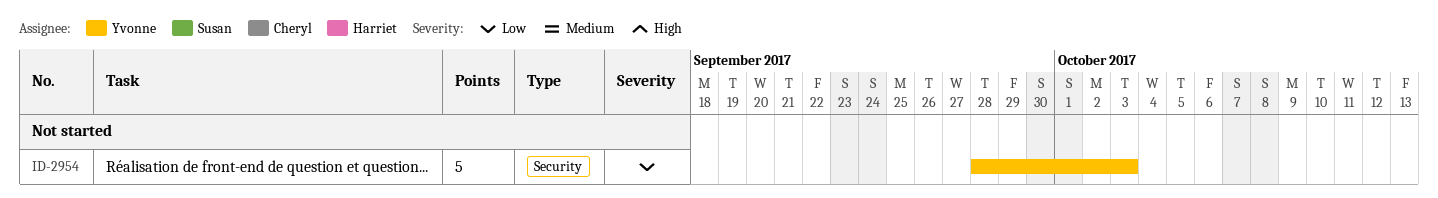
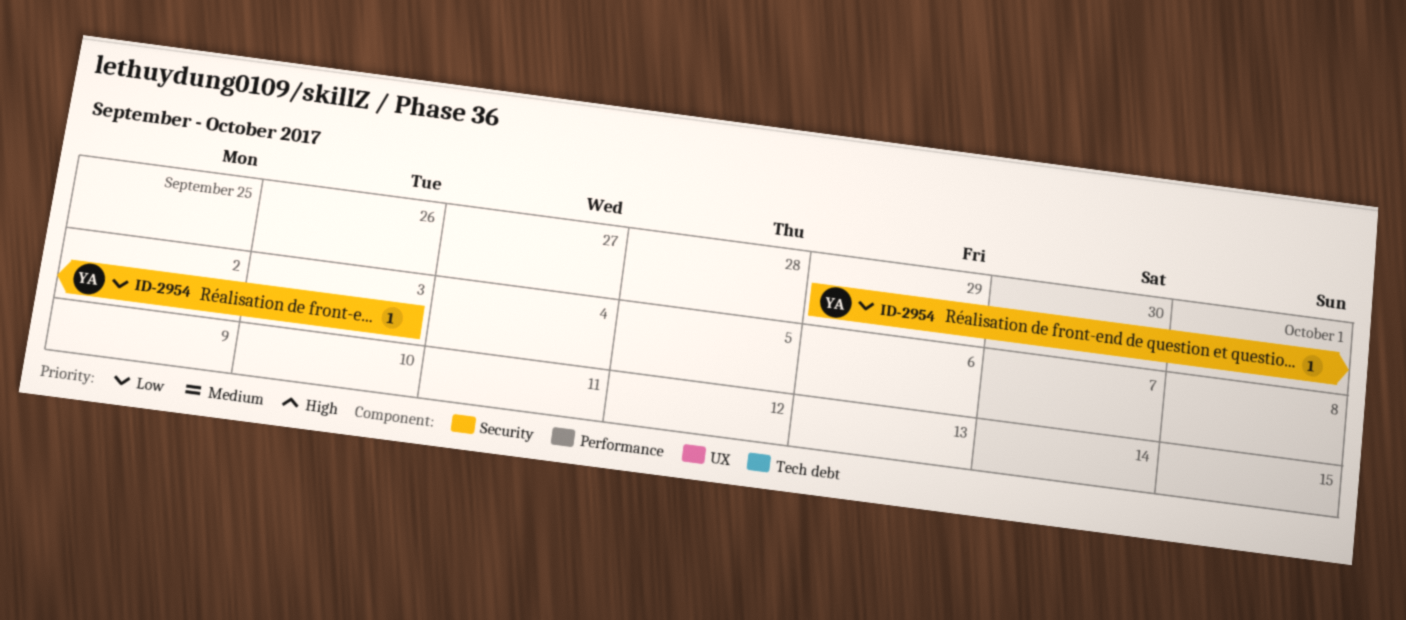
ID-2954, estimate: 5 -> 1
ID-2954, start: Sep 28 -> Sep 29

